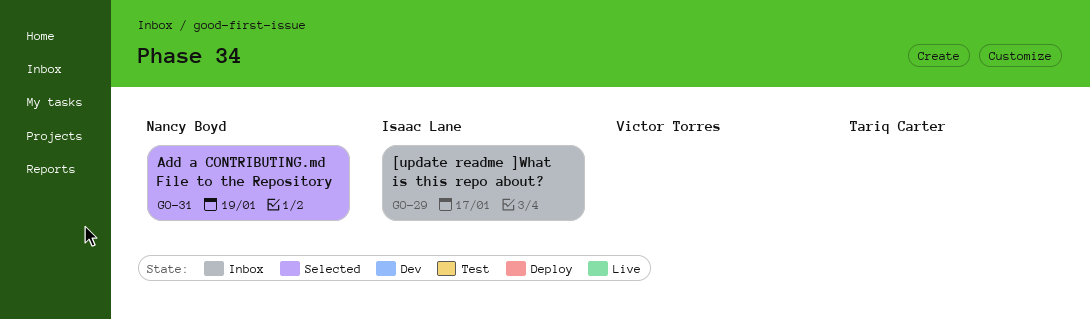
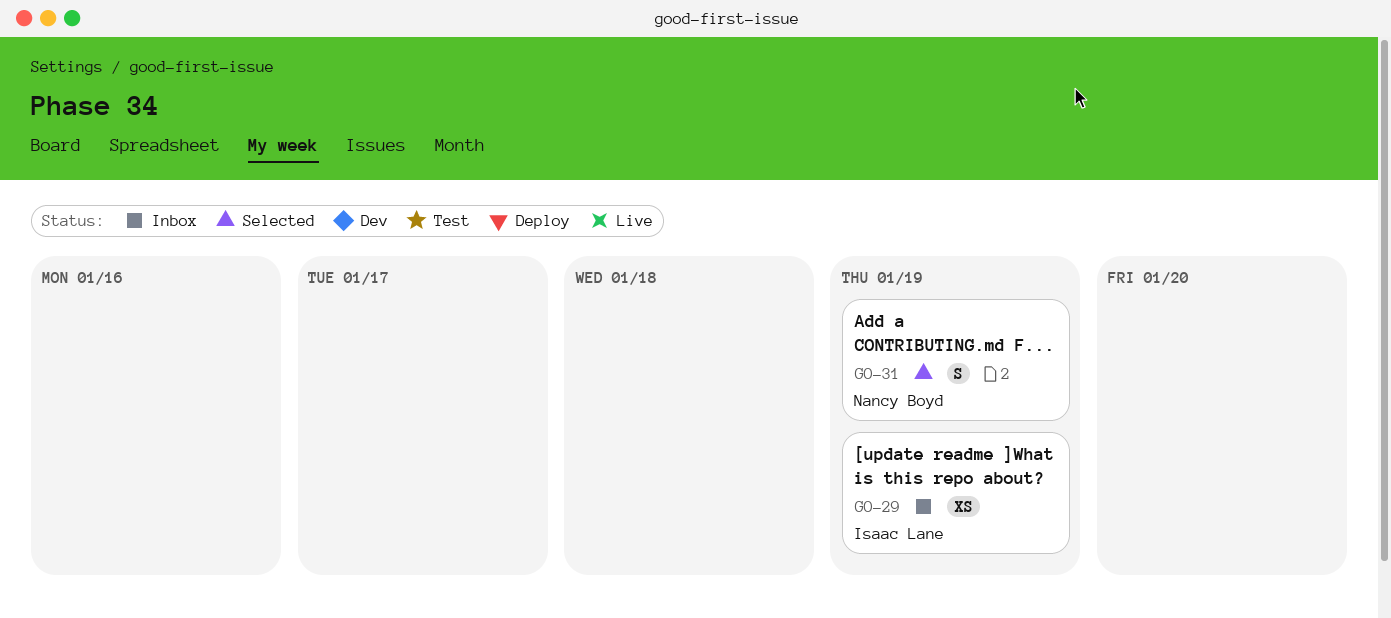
GO-29, due: Jan 17 -> Jan 19

